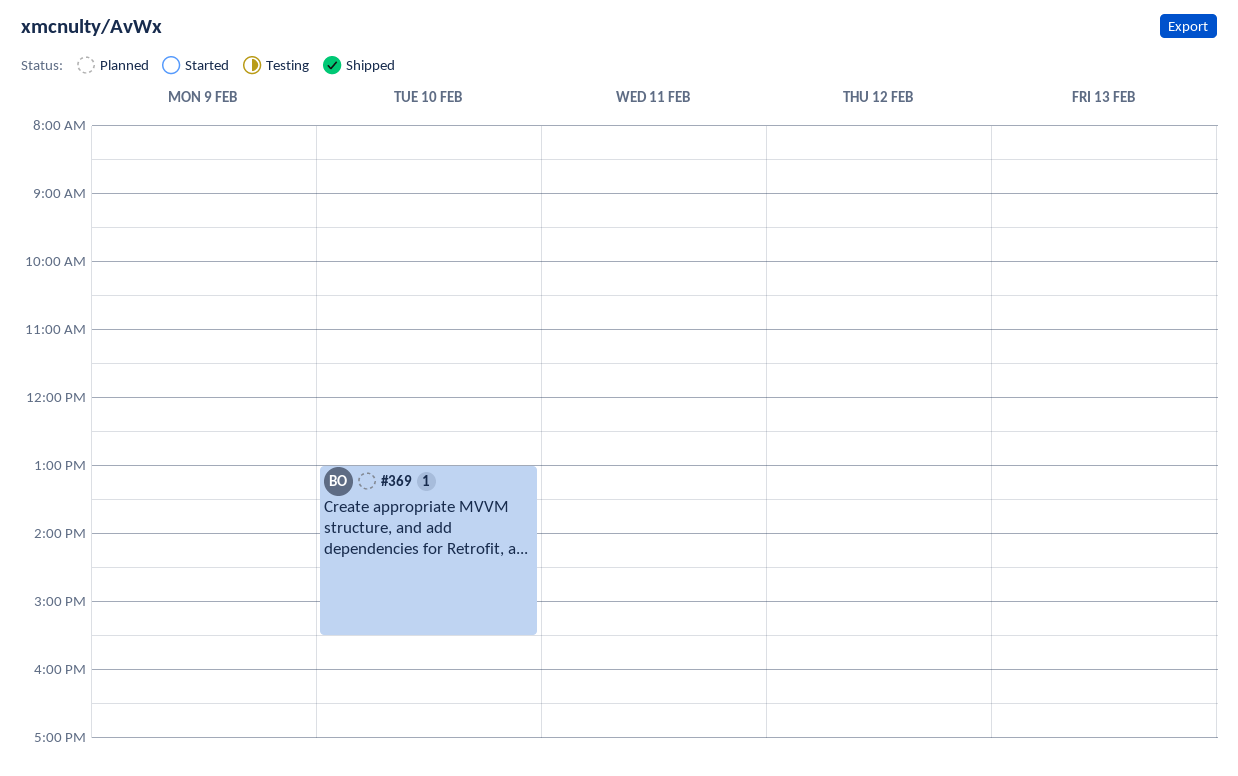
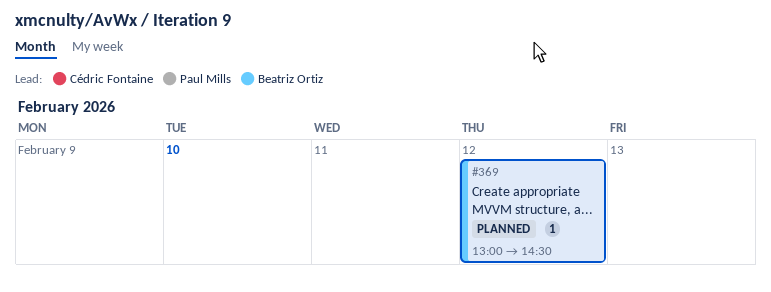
#369, day: Feb 10 -> Feb 12
#369, ends: 15:30 -> 14:30

